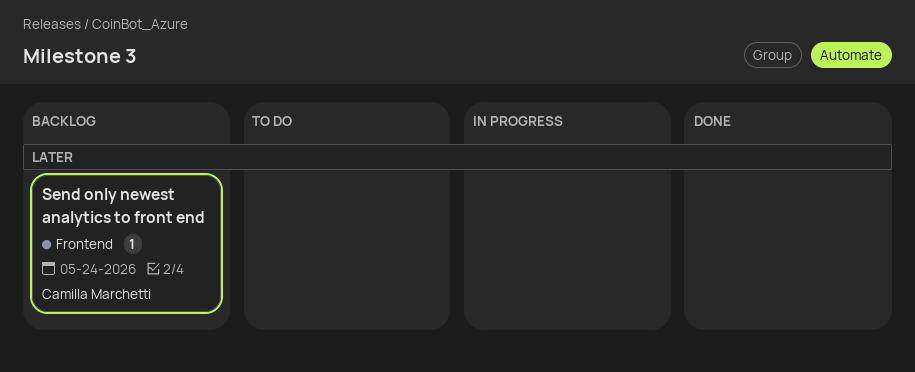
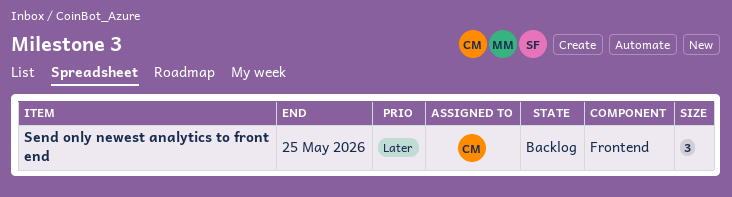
Send only newest analytics to front end, estimate: 1 -> 3
Send only newest analytics to front end, due: May 24 -> May 25

